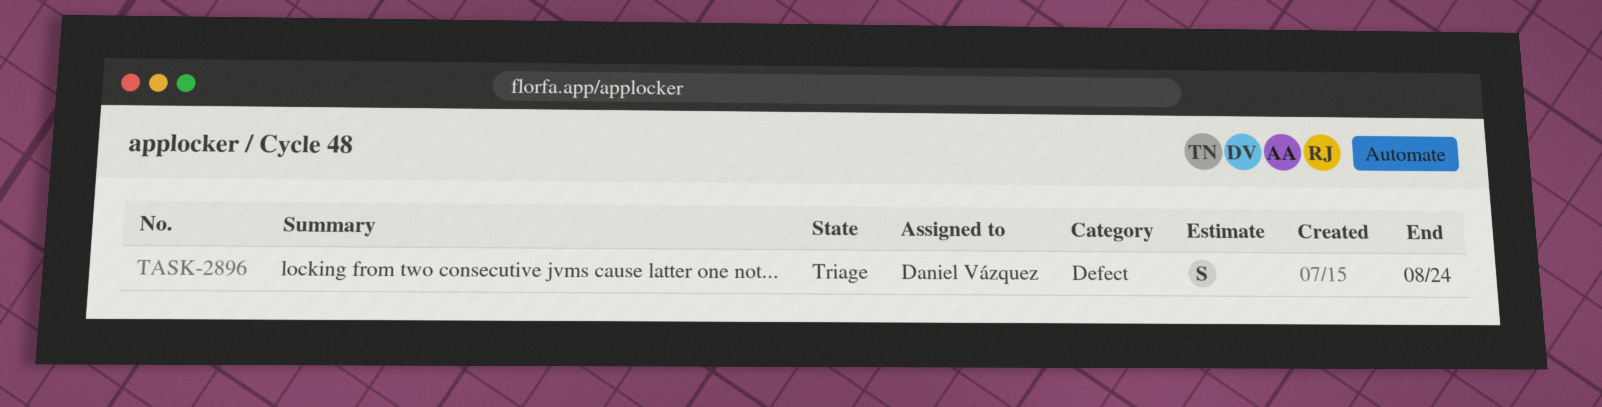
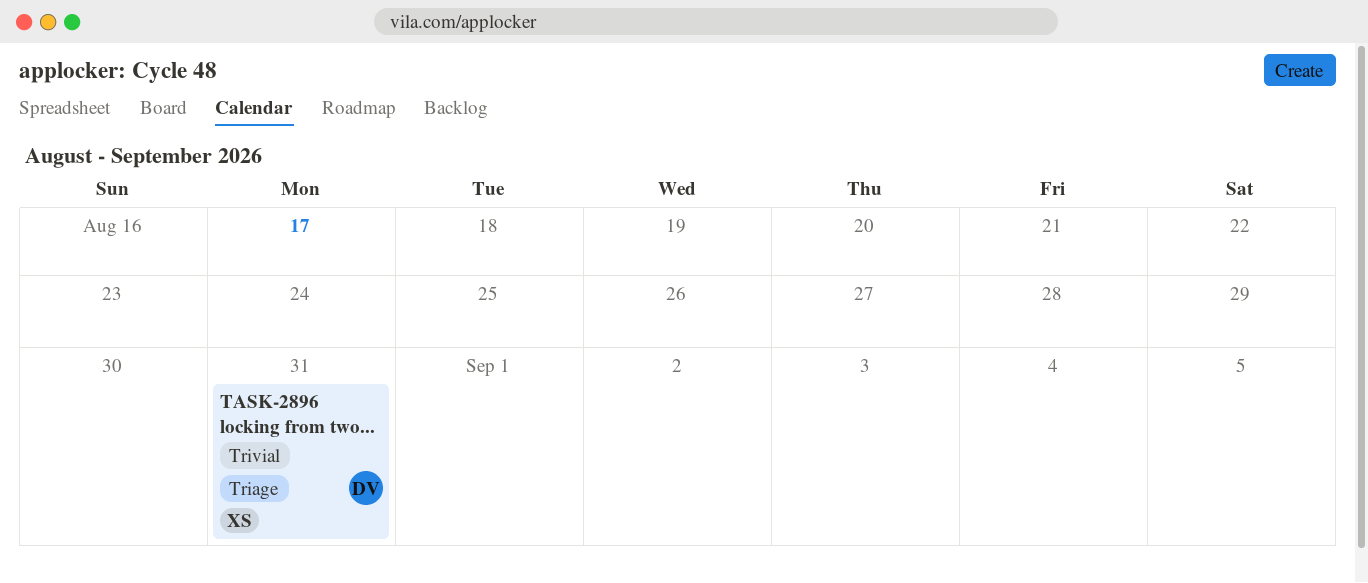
TASK-2896, estimate: S -> XS
TASK-2896, due: Aug 24 -> Aug 31

